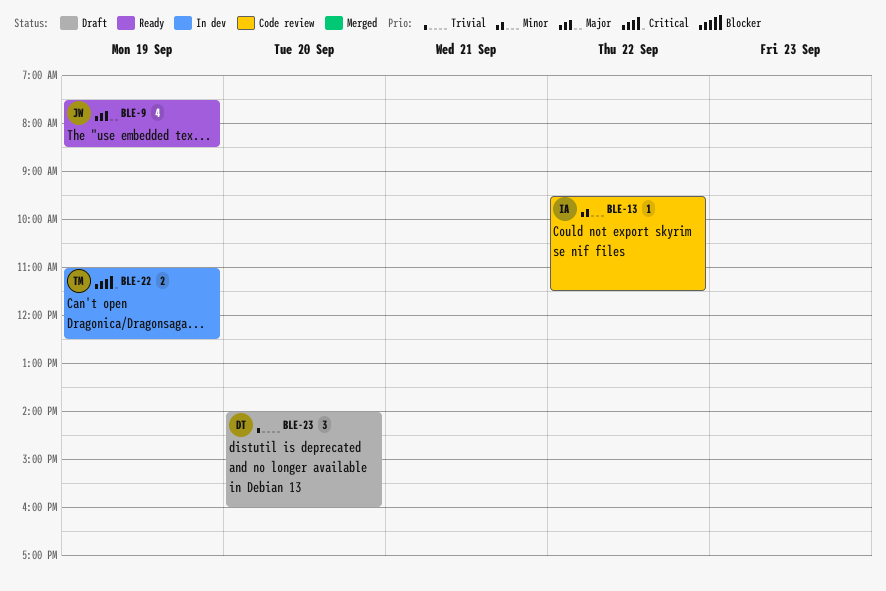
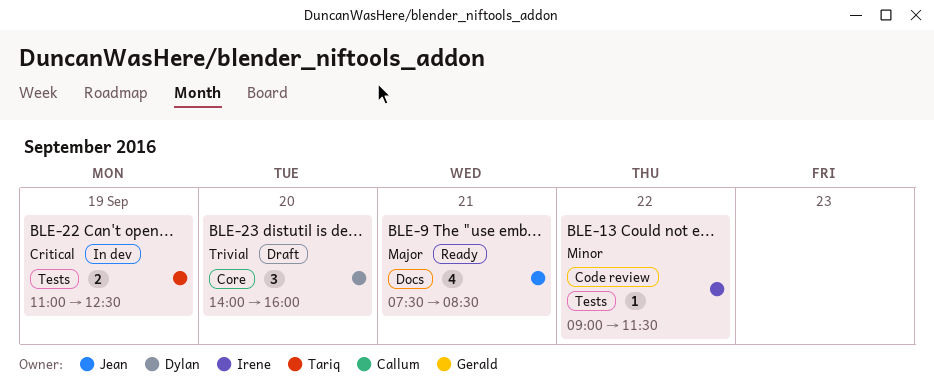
BLE-9, day: Sep 19 -> Sep 21
BLE-13, begins: 09:30 -> 09:00

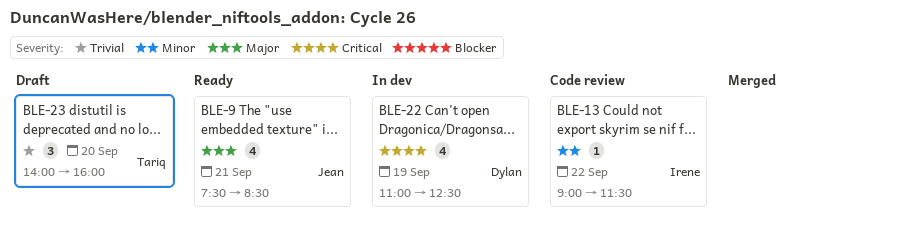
BLE-22, owner: Tariq -> Dylan
BLE-22, estimate: 2 -> 4
BLE-23, owner: Dylan -> Tariq

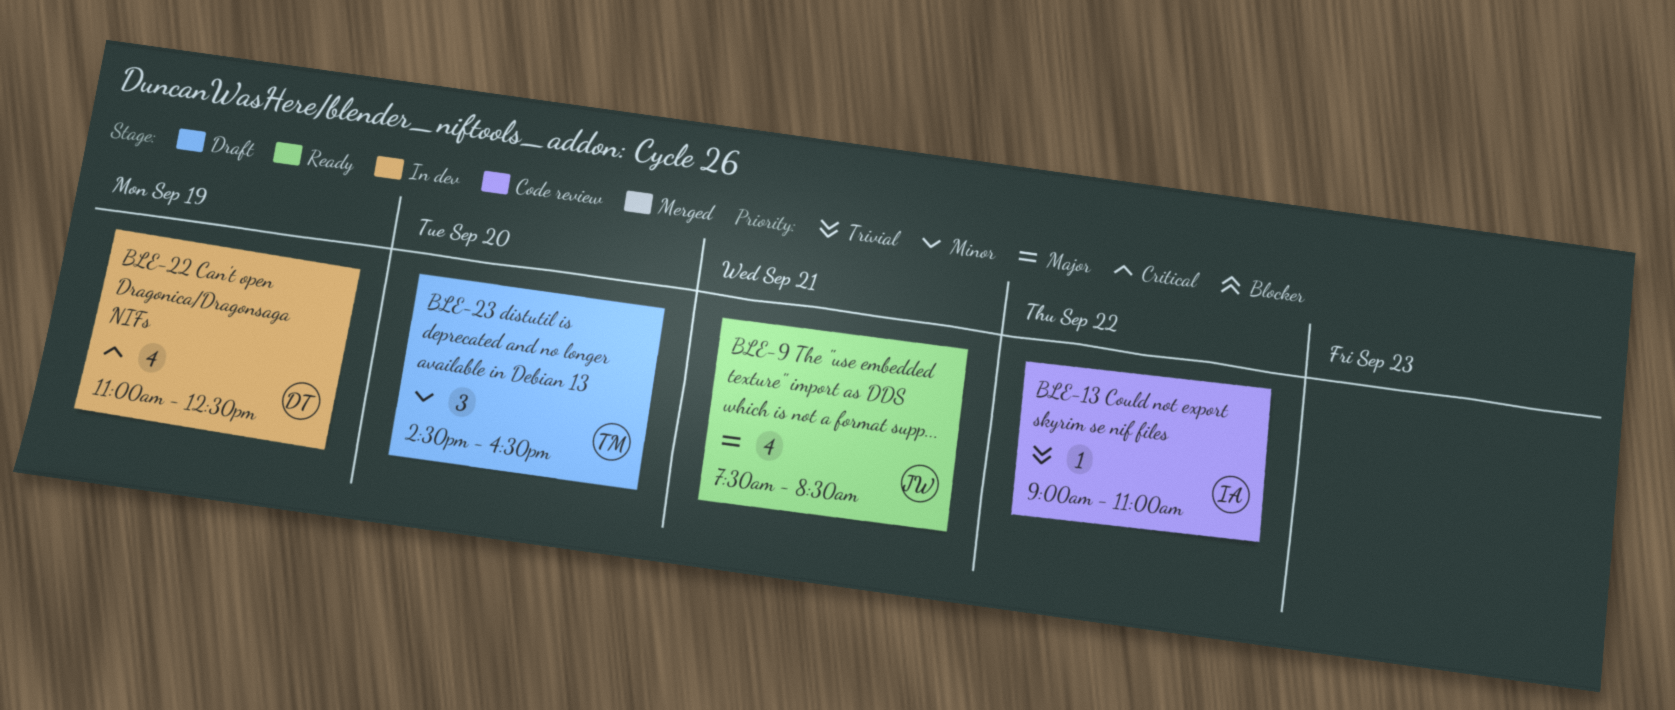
BLE-13, priority: Minor -> Trivial
BLE-13, ends: 11:30 -> 11:00
BLE-23, priority: Trivial -> Minor
BLE-23, begins: 14:00 -> 14:30
BLE-23, ends: 16:00 -> 16:30

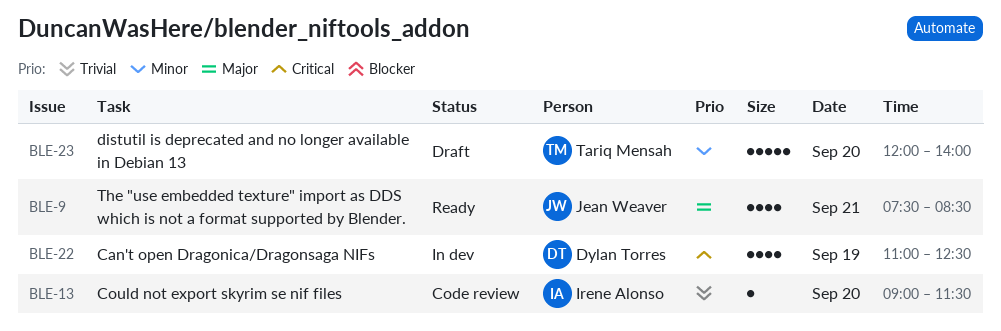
BLE-13, day: Sep 22 -> Sep 20
BLE-13, ends: 11:00 -> 11:30
BLE-23, estimate: 3 -> 5
BLE-23, begins: 14:30 -> 12:00
BLE-23, ends: 16:30 -> 14:00

